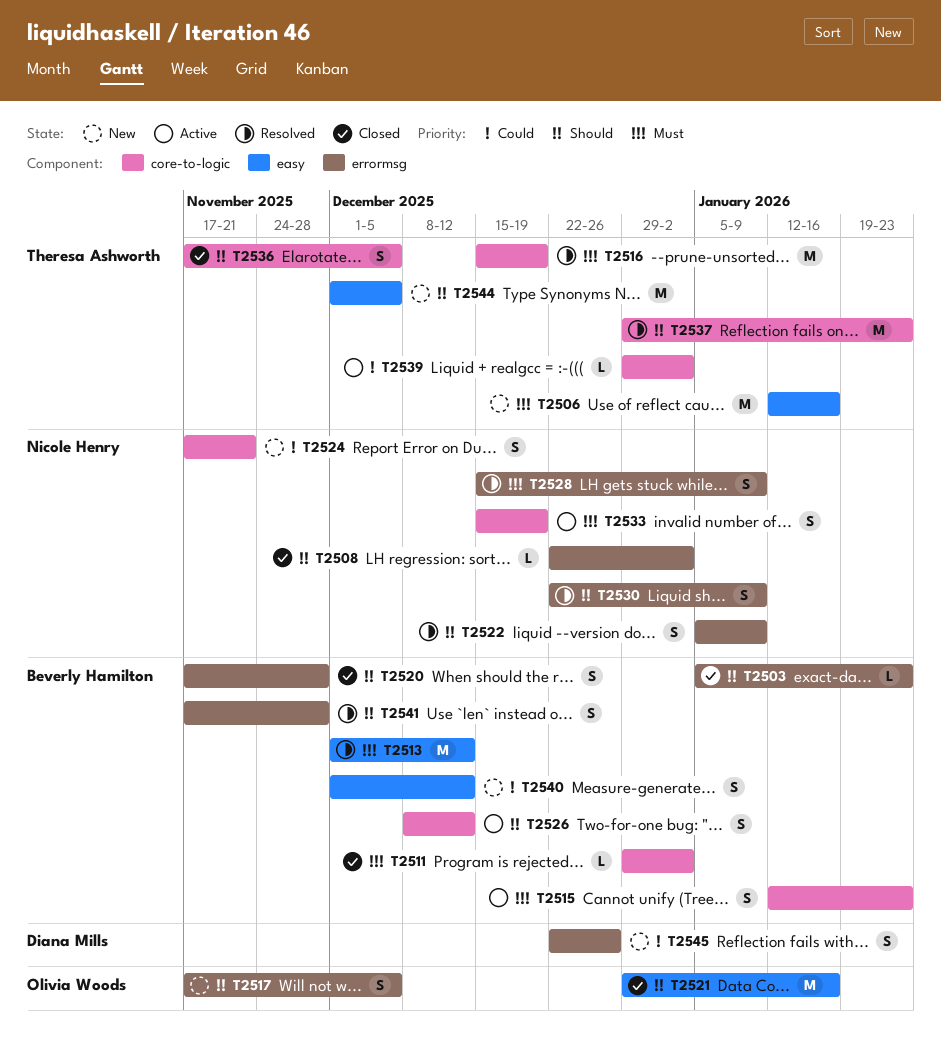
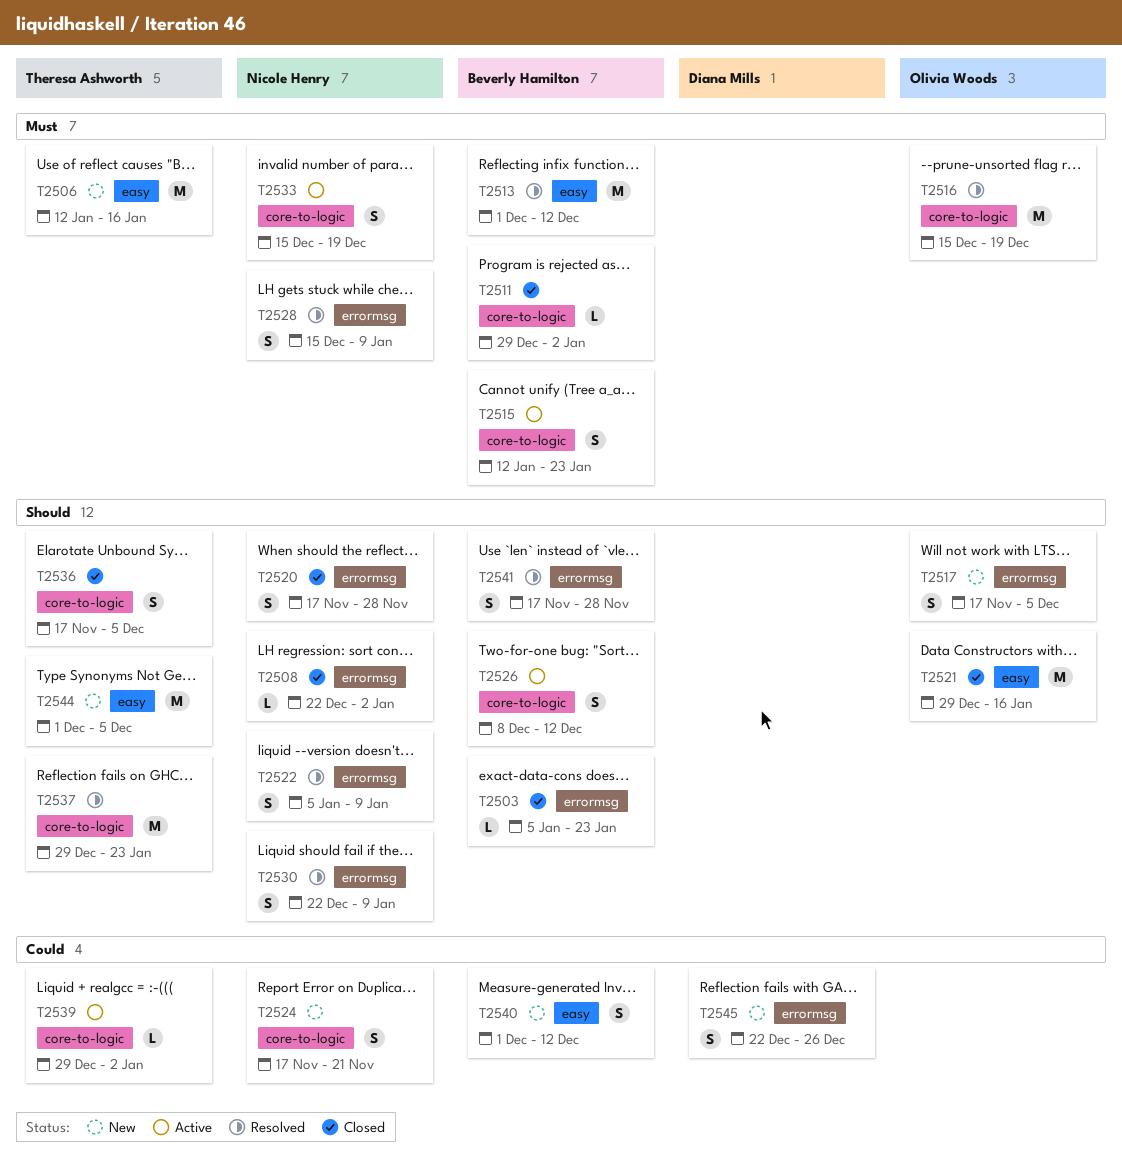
T2516, owner: Theresa Ashworth -> Olivia Woods
T2520, owner: Beverly Hamilton -> Nicole Henry

